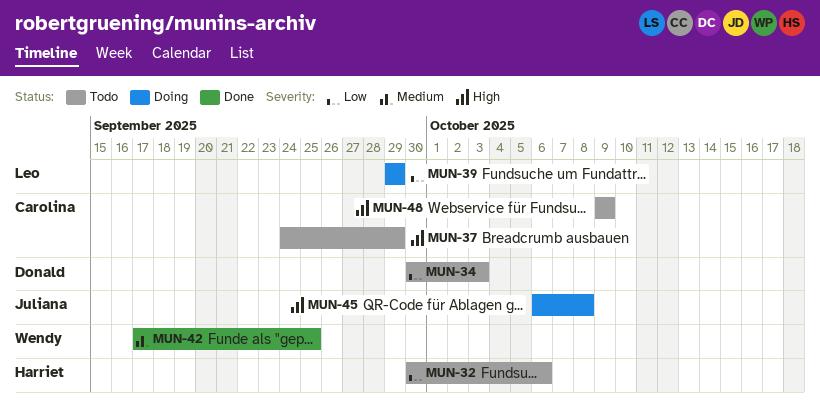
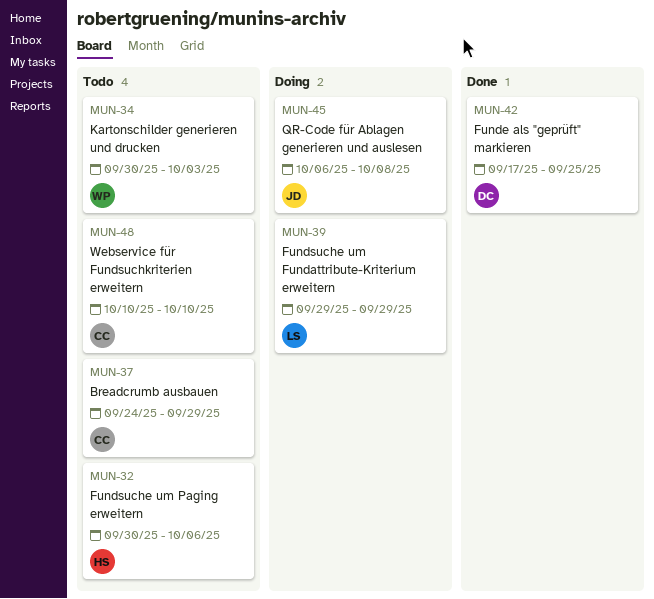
MUN-34, owner: Donald -> Wendy
MUN-42, owner: Wendy -> Donald
MUN-48, start: Oct 9 -> Oct 10
MUN-48, due: Oct 9 -> Oct 10

